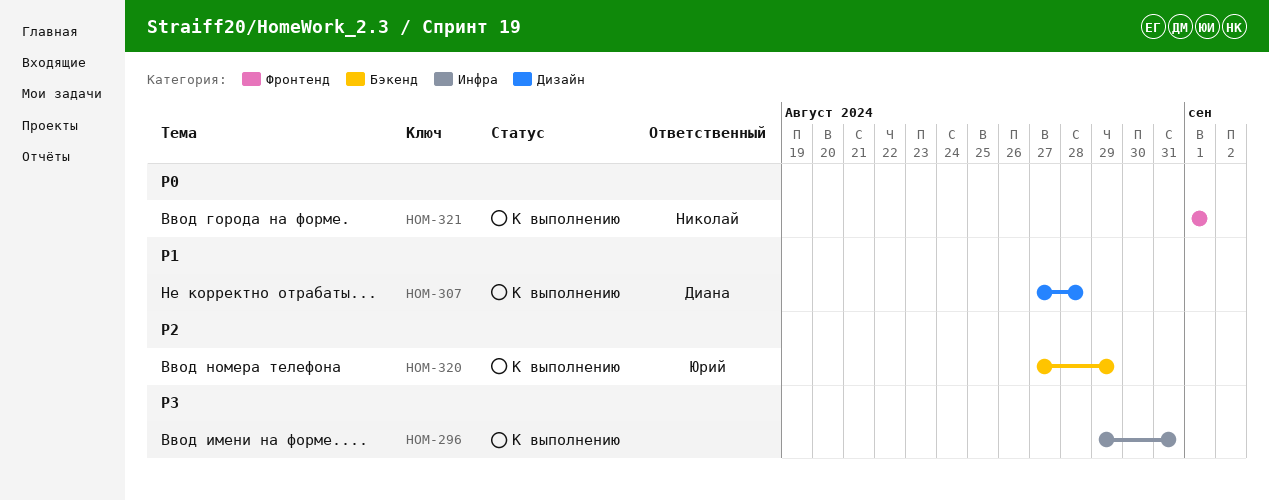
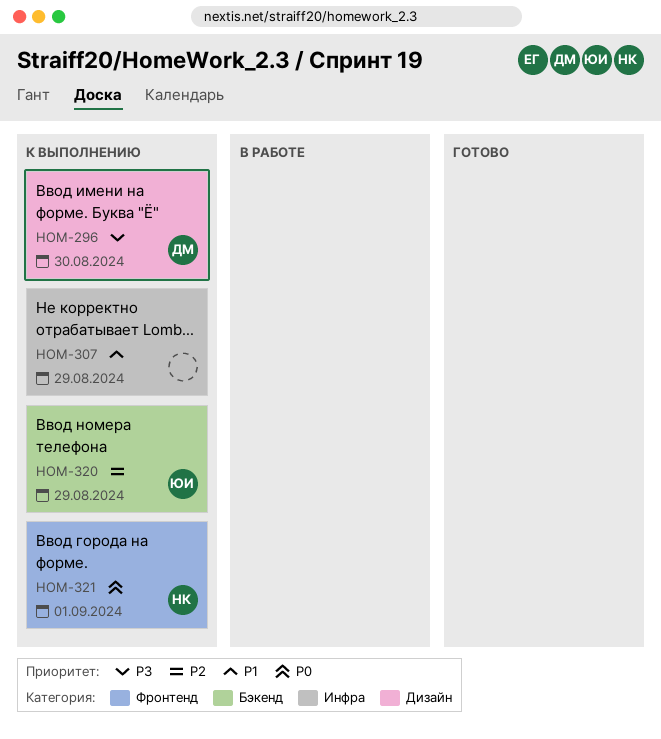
HOM-296, owner: none -> Диана
HOM-296, label: Инфра -> Дизайн
HOM-296, due: Aug 31 -> Aug 30
HOM-307, owner: Диана -> none
HOM-307, label: Дизайн -> Инфра
HOM-307, due: Aug 28 -> Aug 29

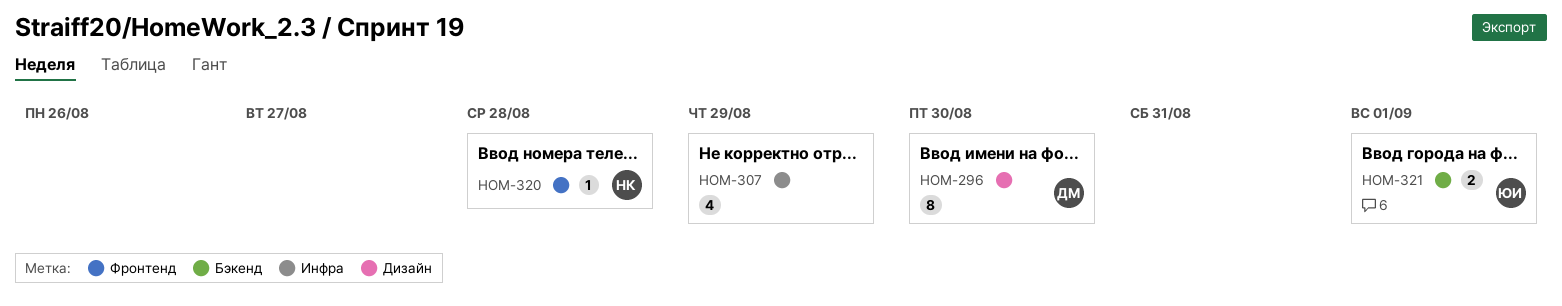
HOM-320, owner: ЮИ -> НК
HOM-320, label: Бэкенд -> Фронтенд
HOM-320, due: Aug 29 -> Aug 28
HOM-321, owner: НК -> ЮИ
HOM-321, label: Фронтенд -> Бэкенд

